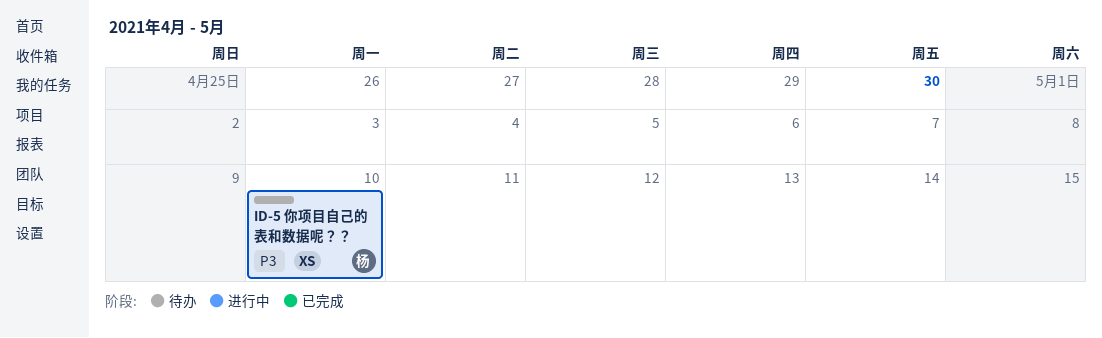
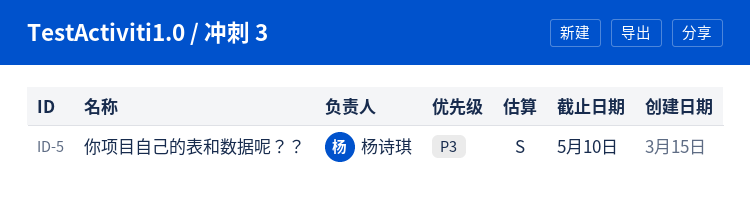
ID-5, estimate: XS -> S

